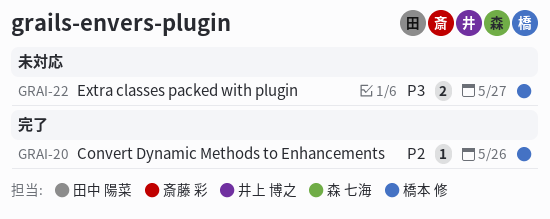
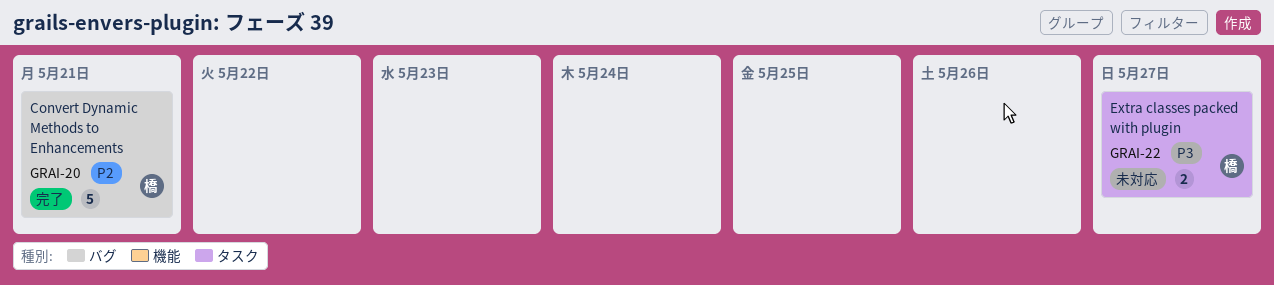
GRAI-20, estimate: 1 -> 5
GRAI-20, due: May 26 -> May 21

